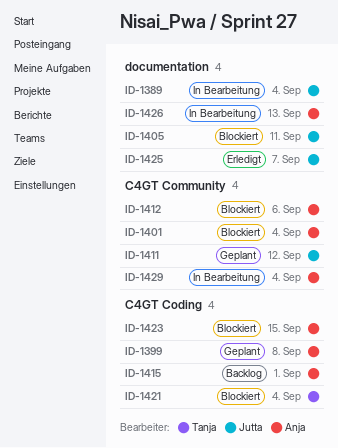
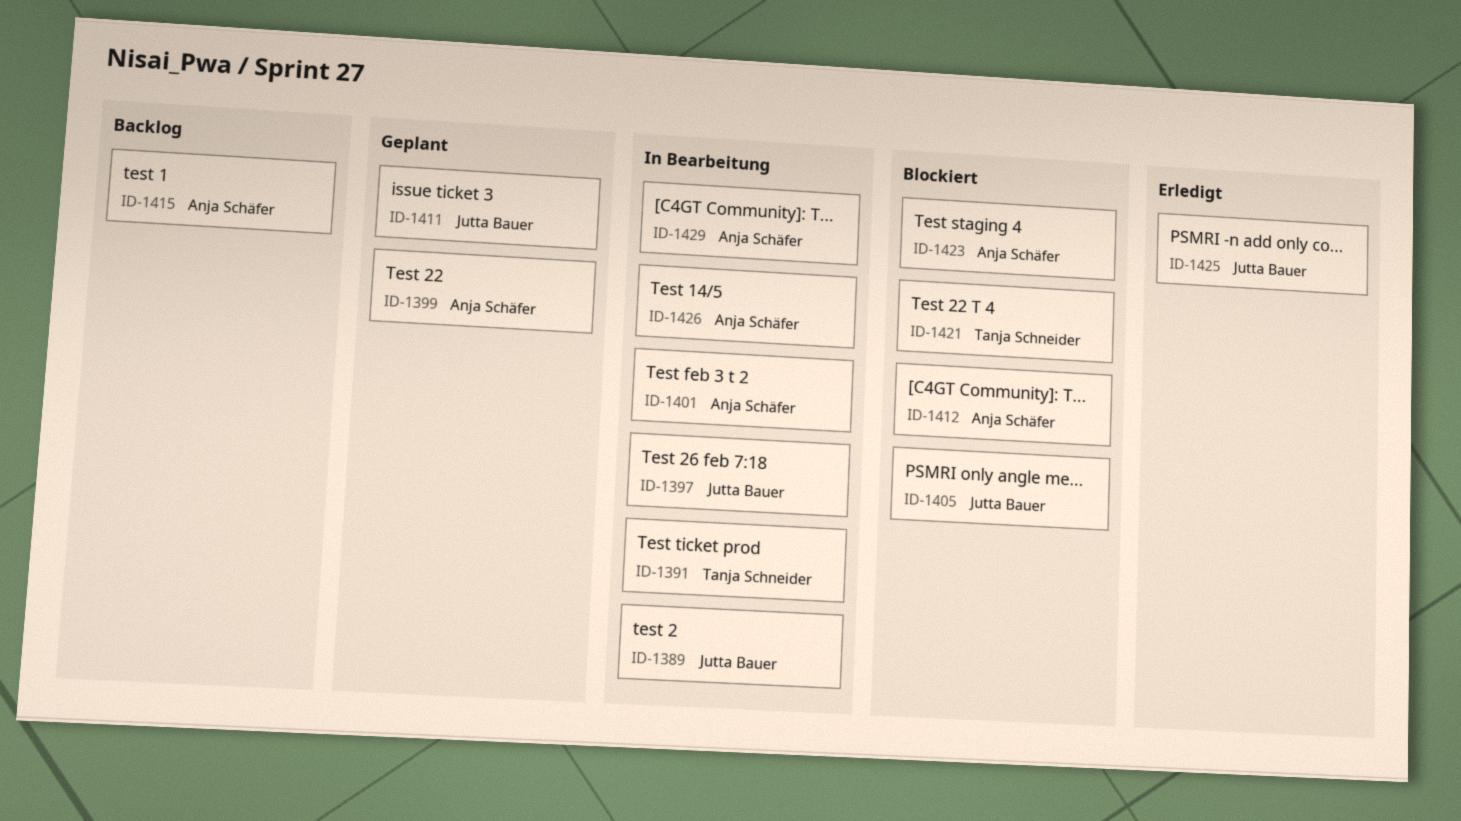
ID-1391: none -> present
ID-1397: none -> present
ID-1401, status: Blockiert -> In Bearbeitung

